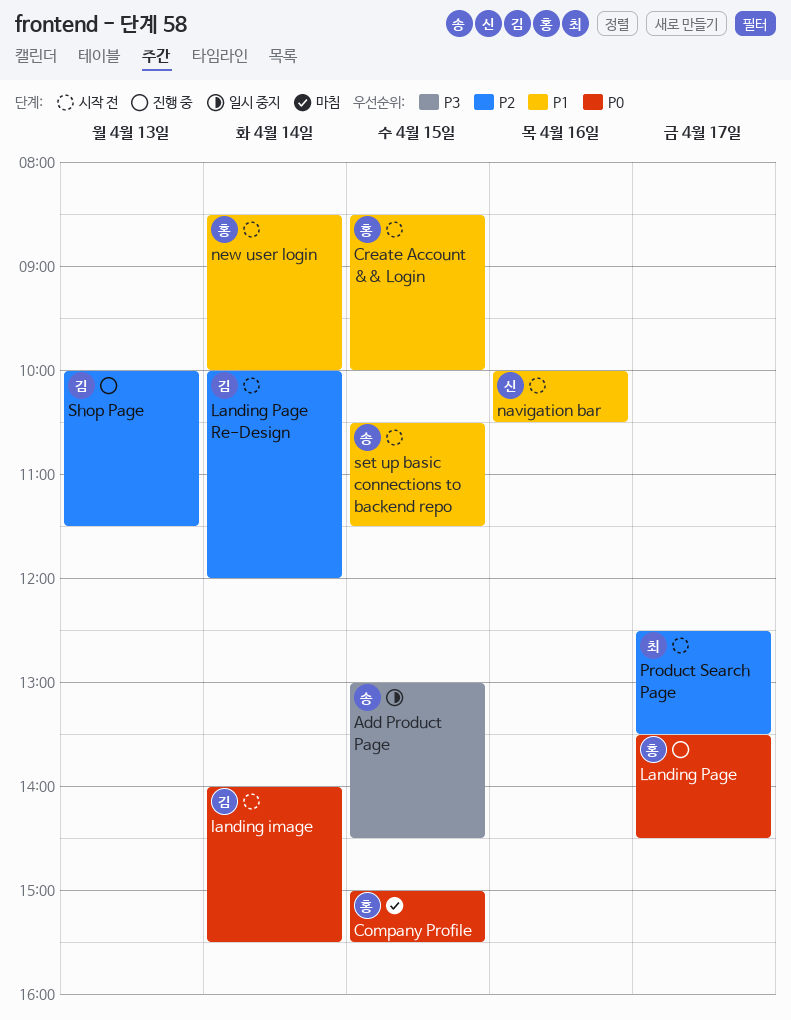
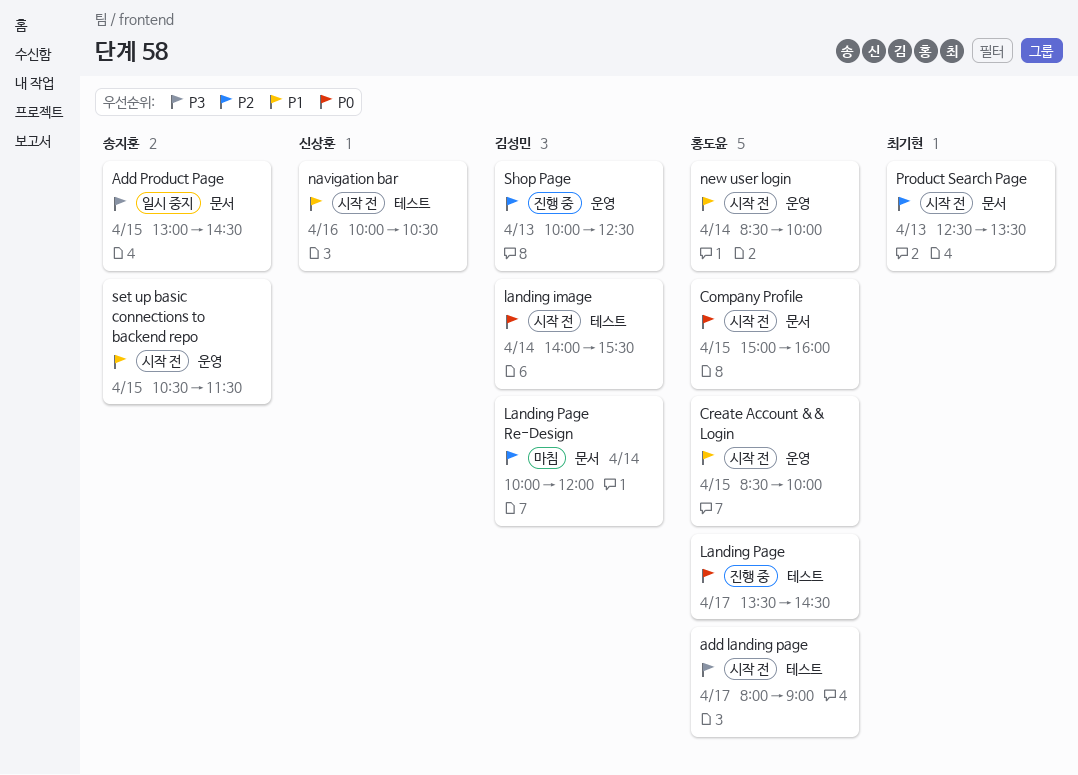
add landing page: none -> present
Company Profile, status: 마침 -> 시작 전
Company Profile, ends: 15:30 -> 16:00
Landing Page Re-Design, status: 시작 전 -> 마침
Product Search Page, day: Apr 17 -> Apr 13
Shop Page, ends: 11:30 -> 12:30

